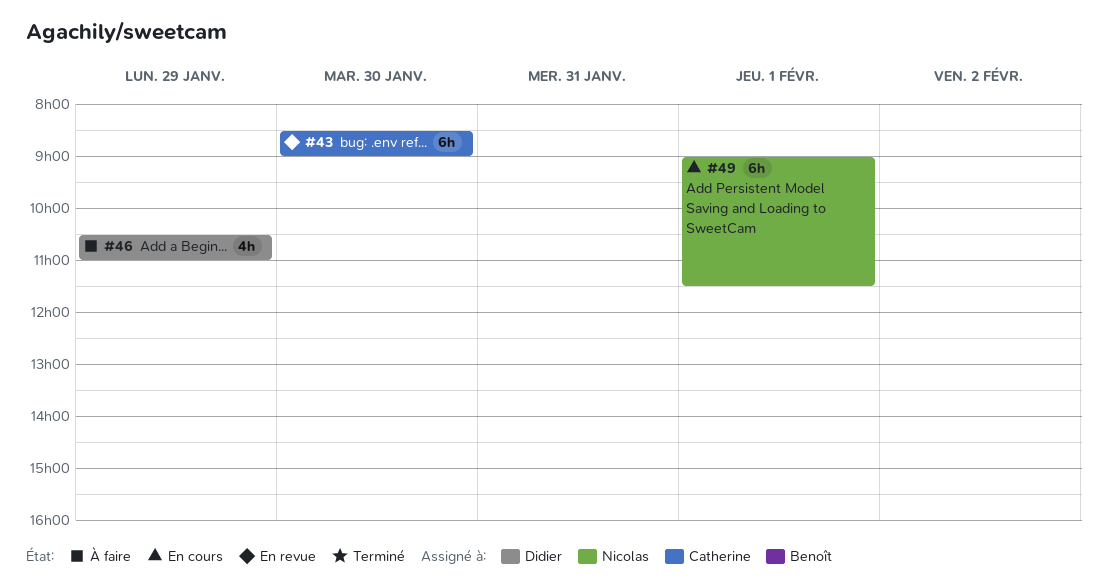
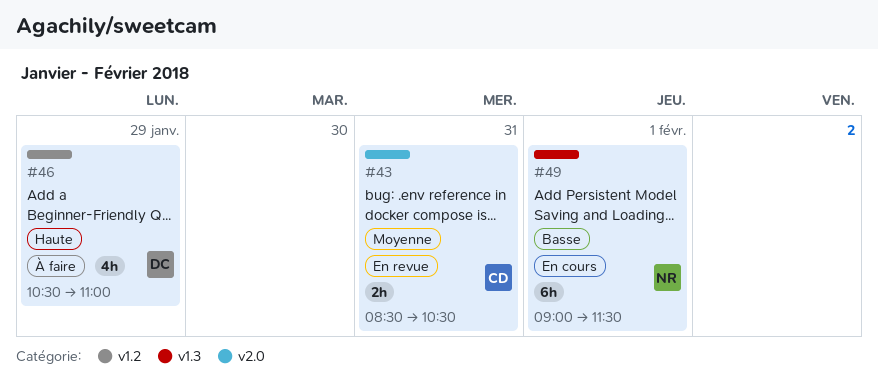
#43, estimate: 6h -> 2h
#43, day: Jan 30 -> Jan 31
#43, ends: 09:00 -> 10:30

